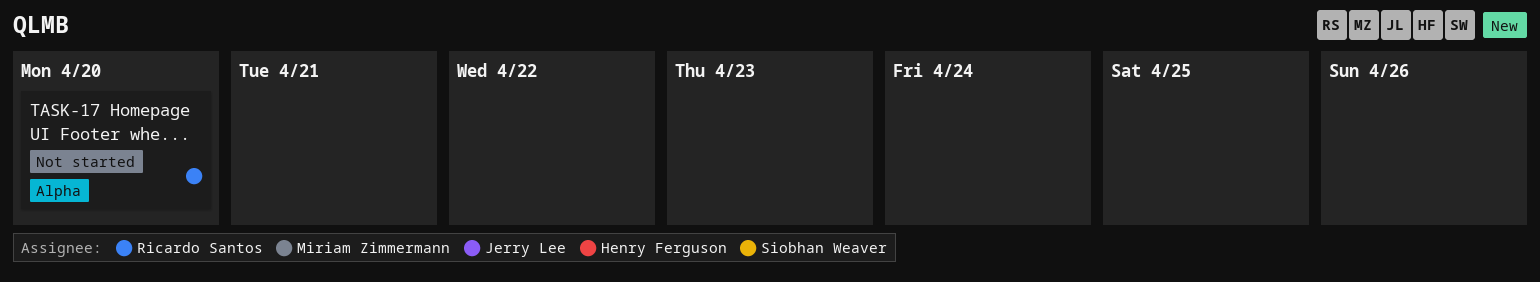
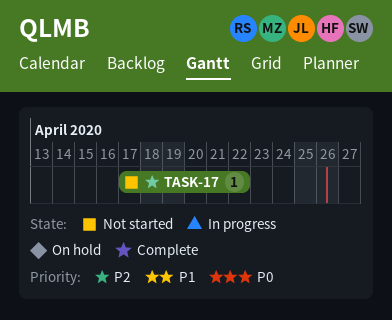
TASK-17, due: Apr 20 -> Apr 22

